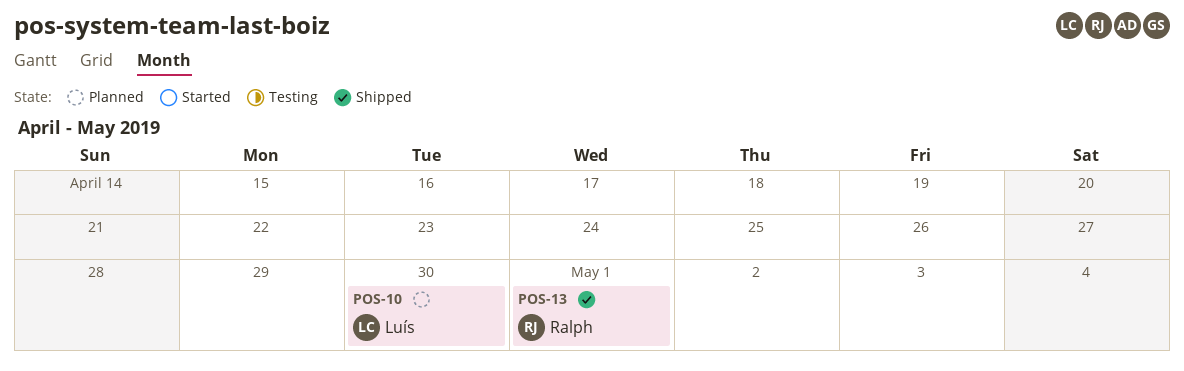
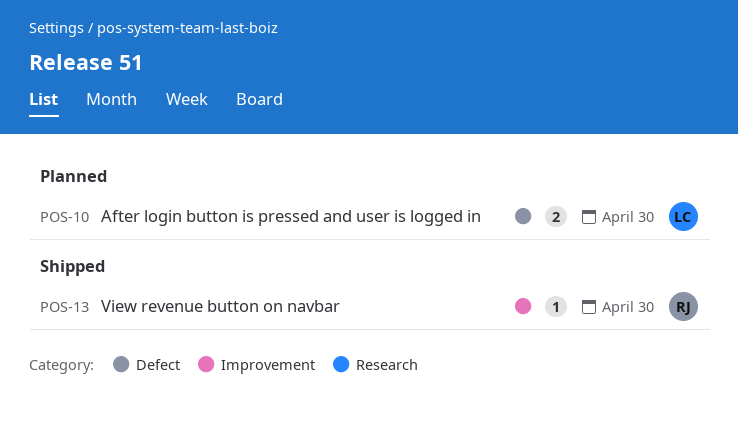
POS-13, due: May 1 -> Apr 30

